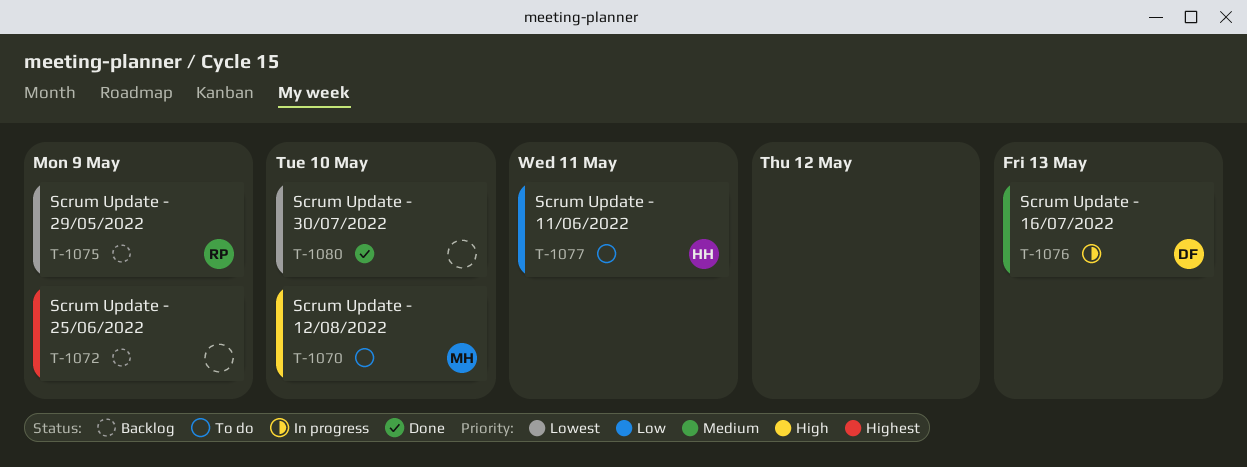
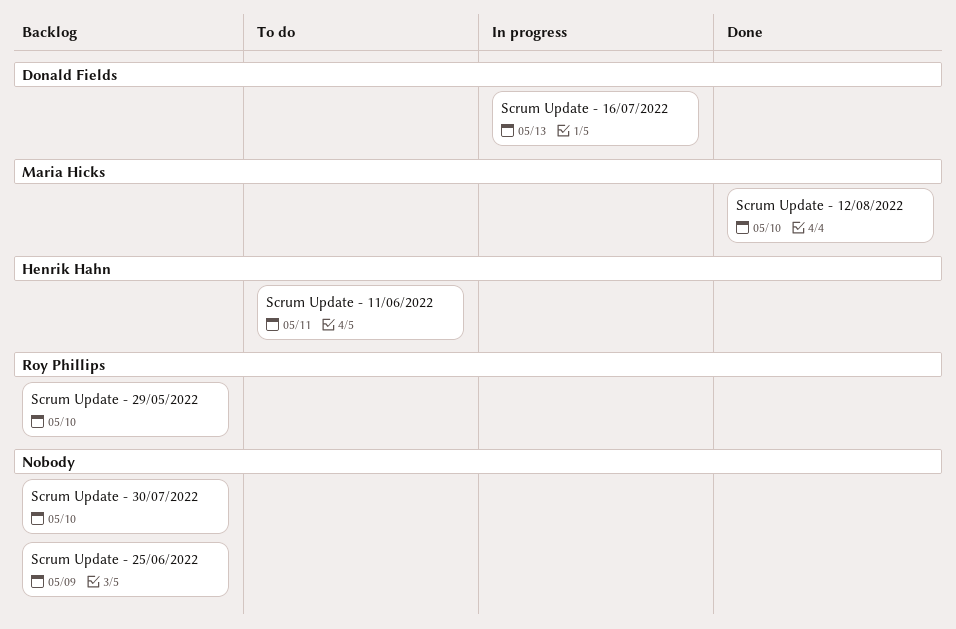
Scrum Update - 12/08/2022, status: To do -> Done
Scrum Update - 29/05/2022, due: May 9 -> May 10
Scrum Update - 30/07/2022, status: Done -> Backlog

